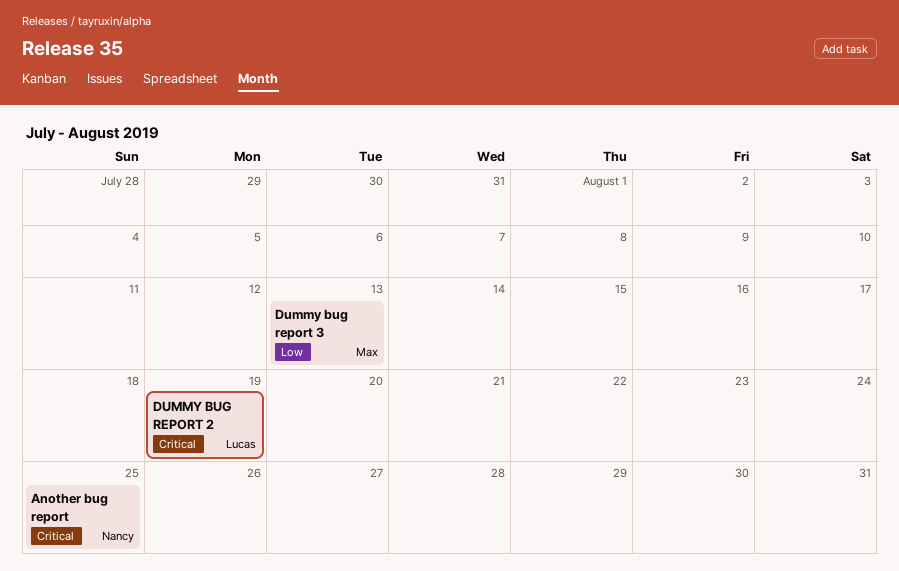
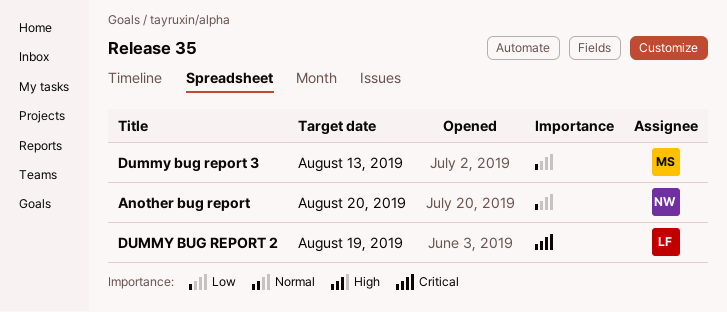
Another bug report, priority: Critical -> Low
Another bug report, due: Aug 25 -> Aug 20

